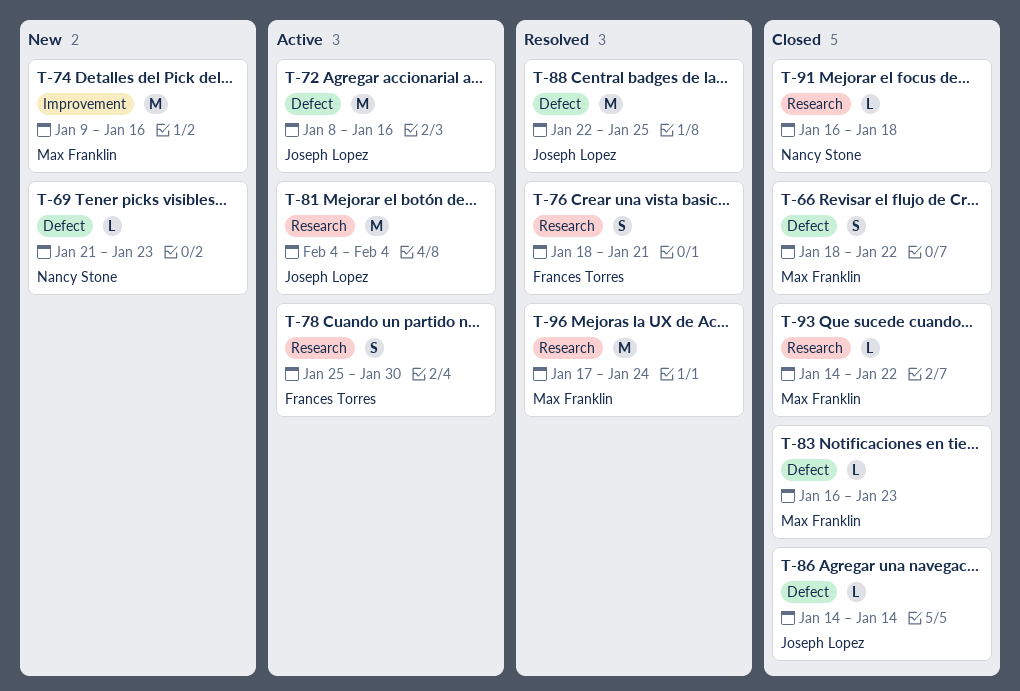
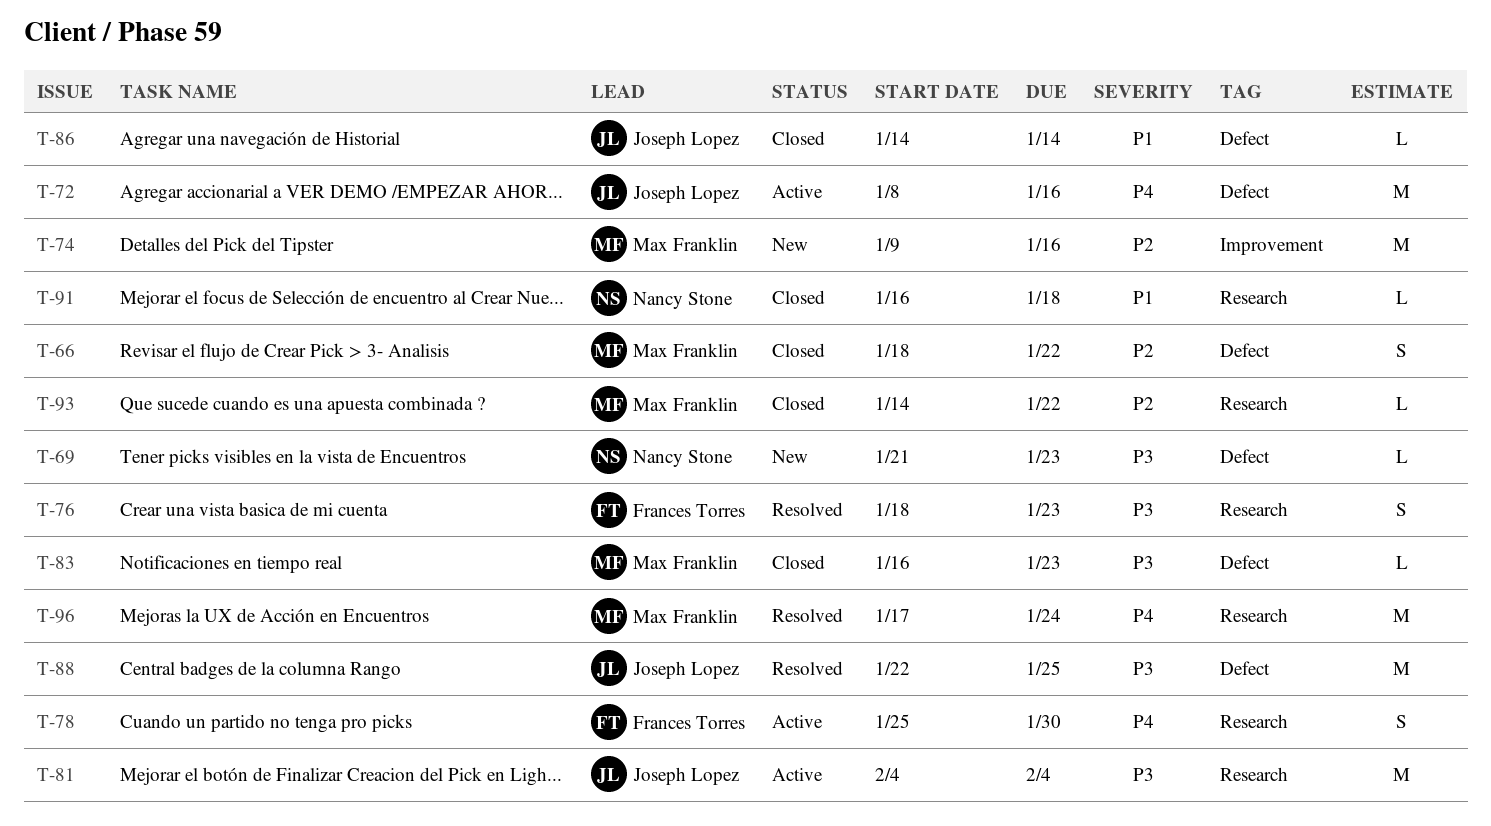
T-76, due: Jan 21 -> Jan 23

